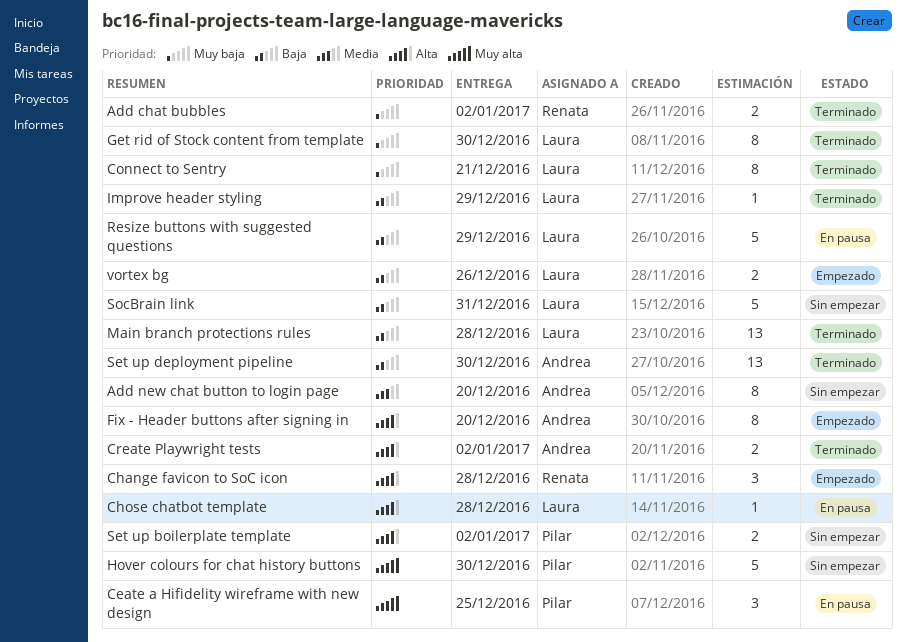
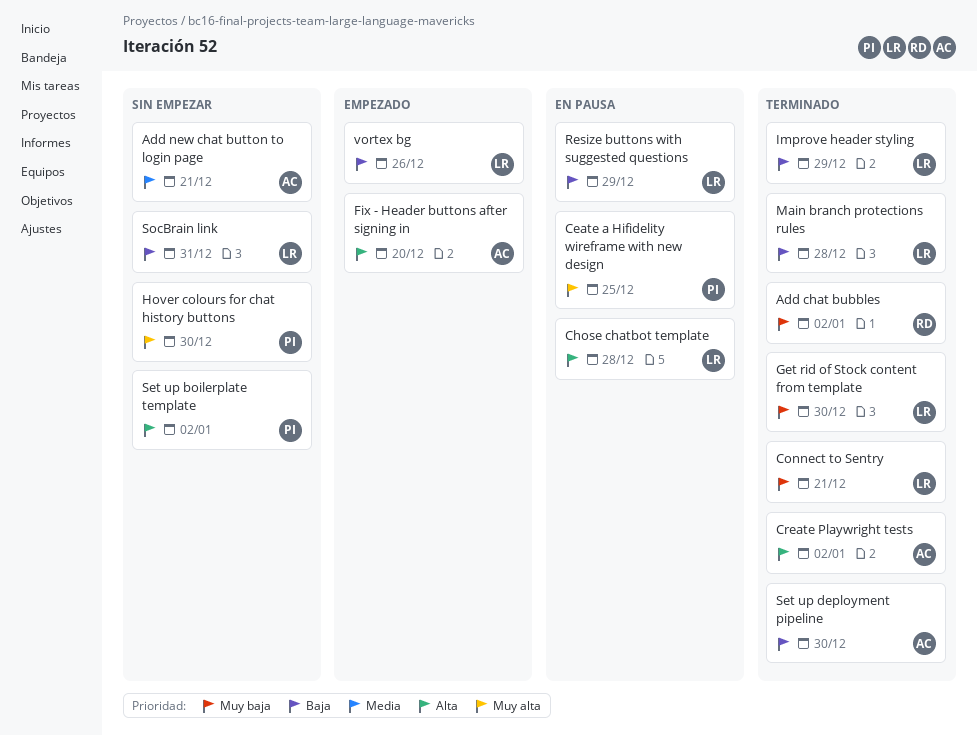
Add new chat button to login page, due: Dec 20 -> Dec 21
Change favicon to SoC icon: present -> none

